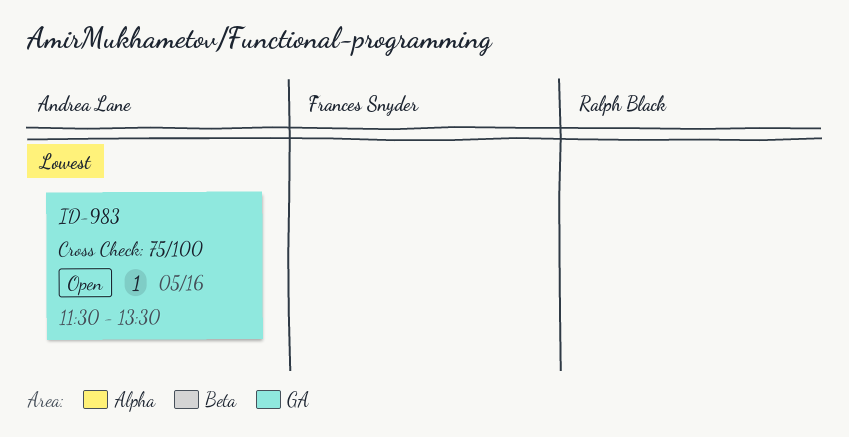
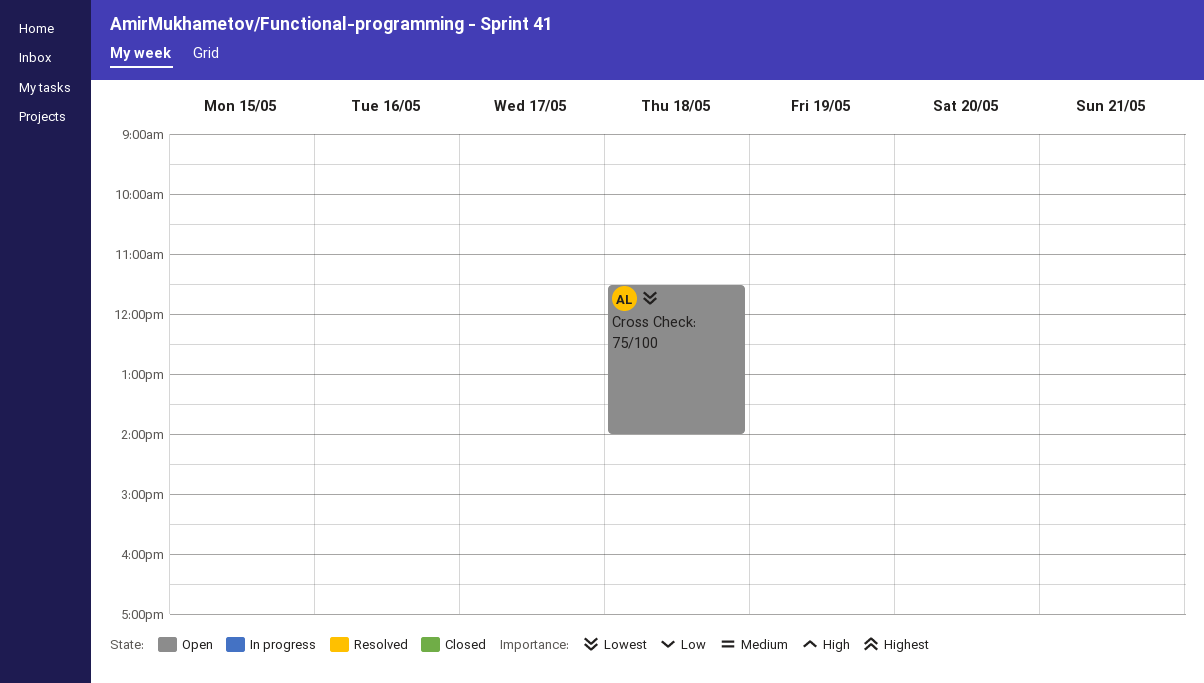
Cross Check: 75/100, day: May 16 -> May 18
Cross Check: 75/100, ends: 13:30 -> 14:00

